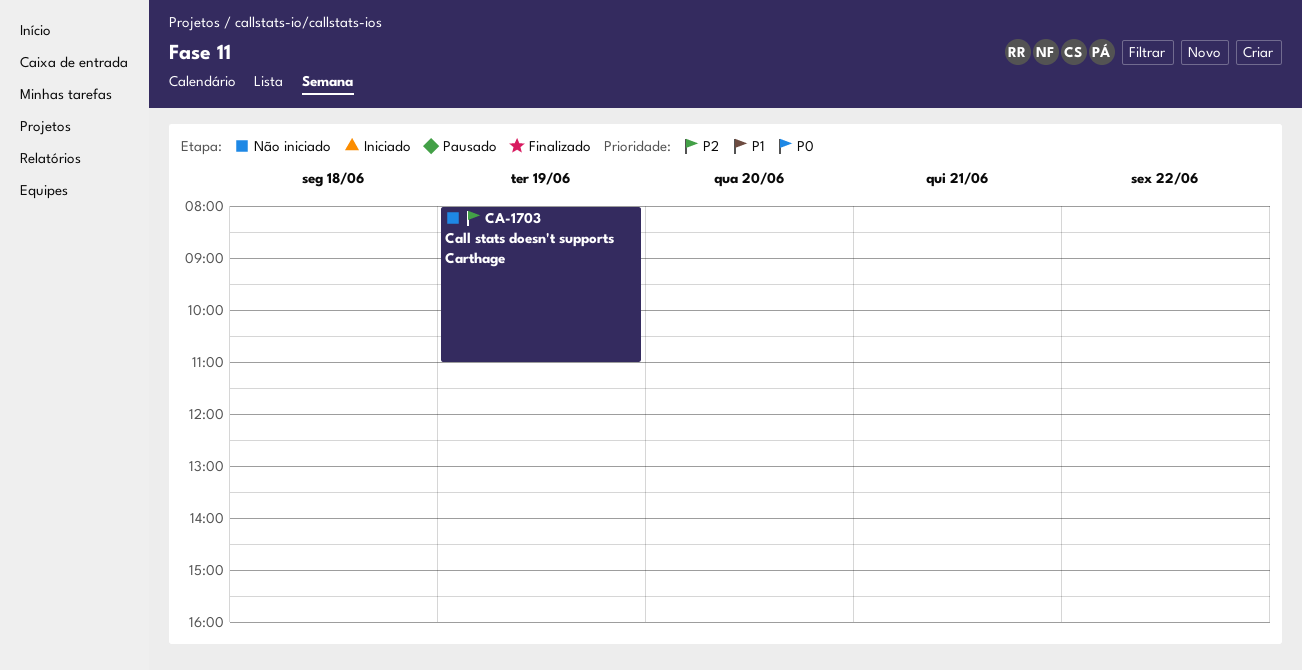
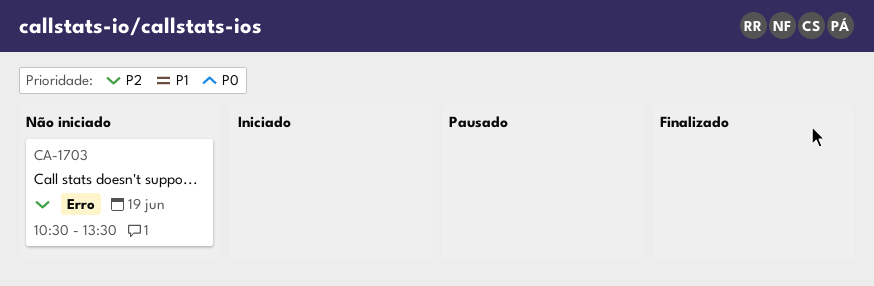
CA-1703, begins: 08:00 -> 10:30
CA-1703, ends: 11:00 -> 13:30

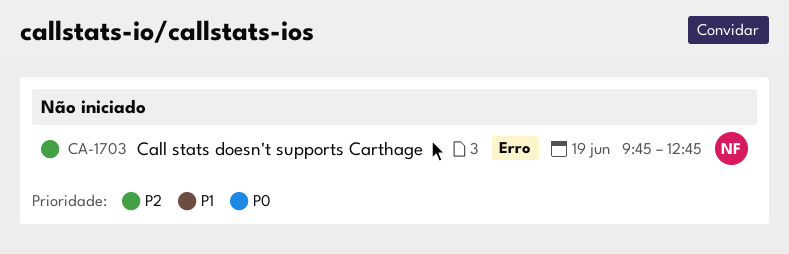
CA-1703, begins: 10:30 -> 09:45
CA-1703, ends: 13:30 -> 12:45

